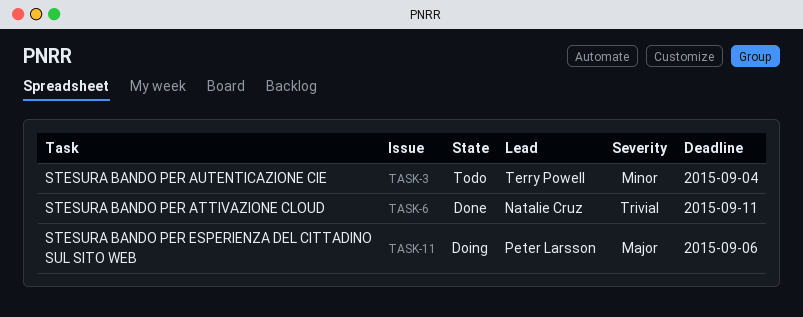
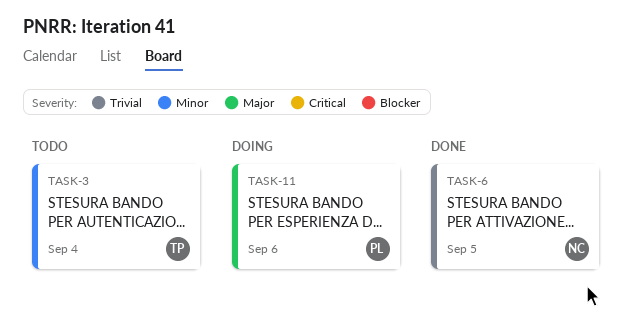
TASK-6, due: Sep 11 -> Sep 5

